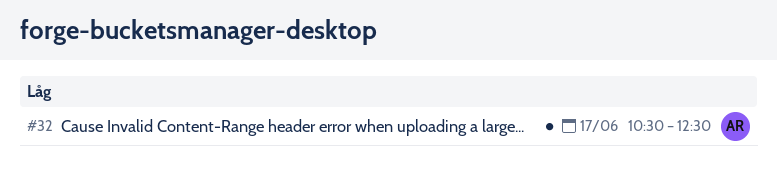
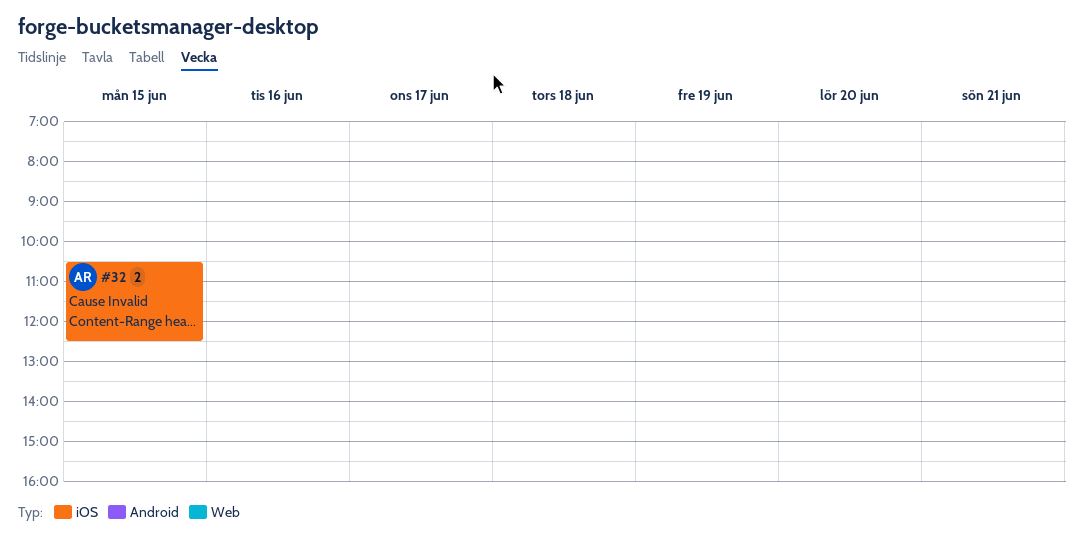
#32, estimate: 1 -> 2
#32, day: Jun 17 -> Jun 15

